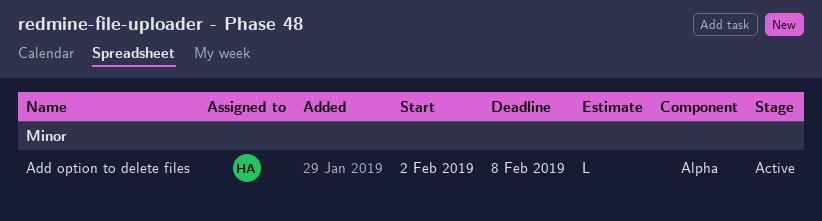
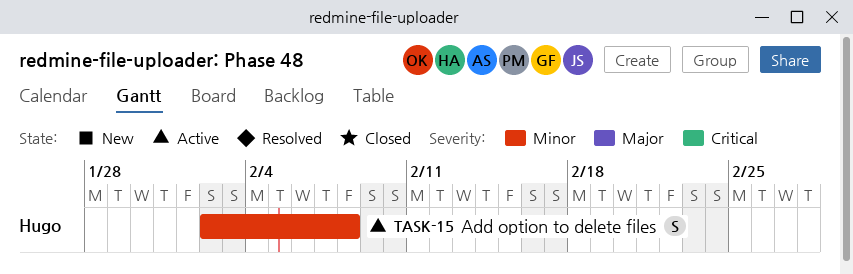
Add option to delete files, estimate: L -> S

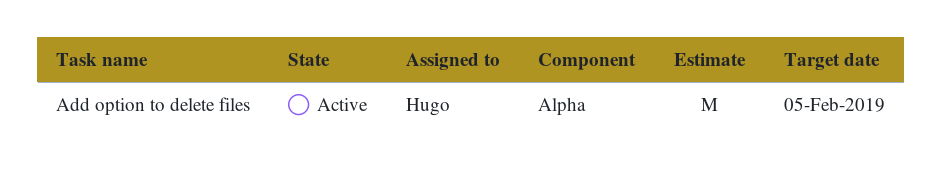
Add option to delete files, estimate: S -> M
Add option to delete files, due: Feb 8 -> Feb 5

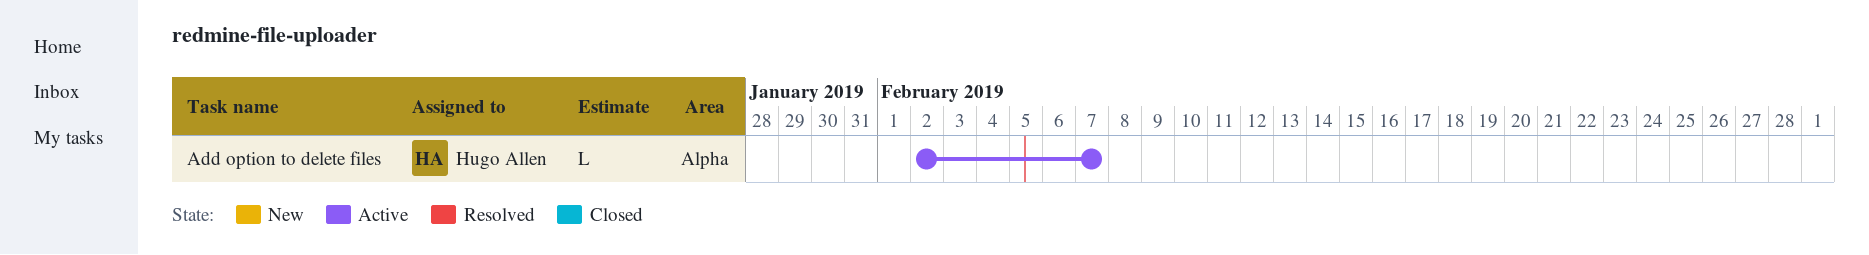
Add option to delete files, estimate: M -> L
Add option to delete files, due: Feb 5 -> Feb 7

